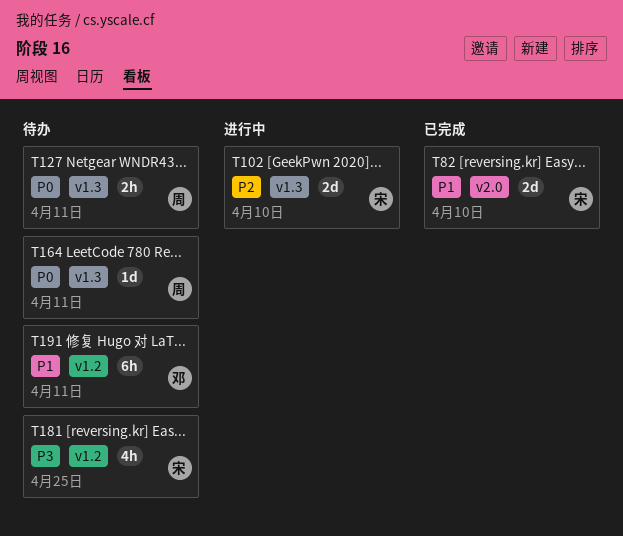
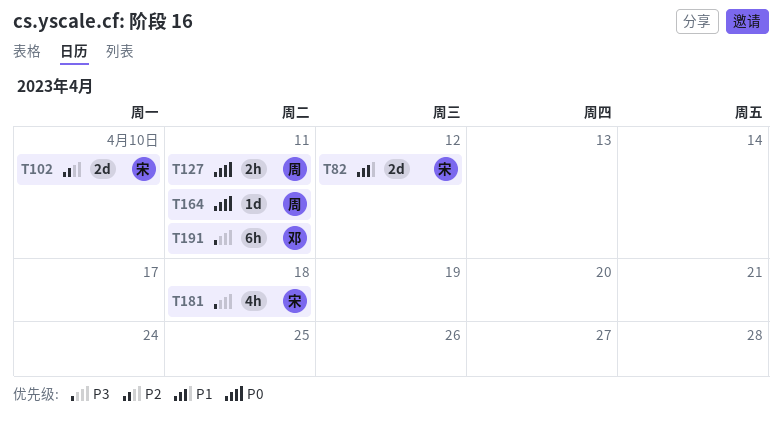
T82, due: Apr 10 -> Apr 12
T181, due: Apr 25 -> Apr 18
T191, priority: P1 -> P3

